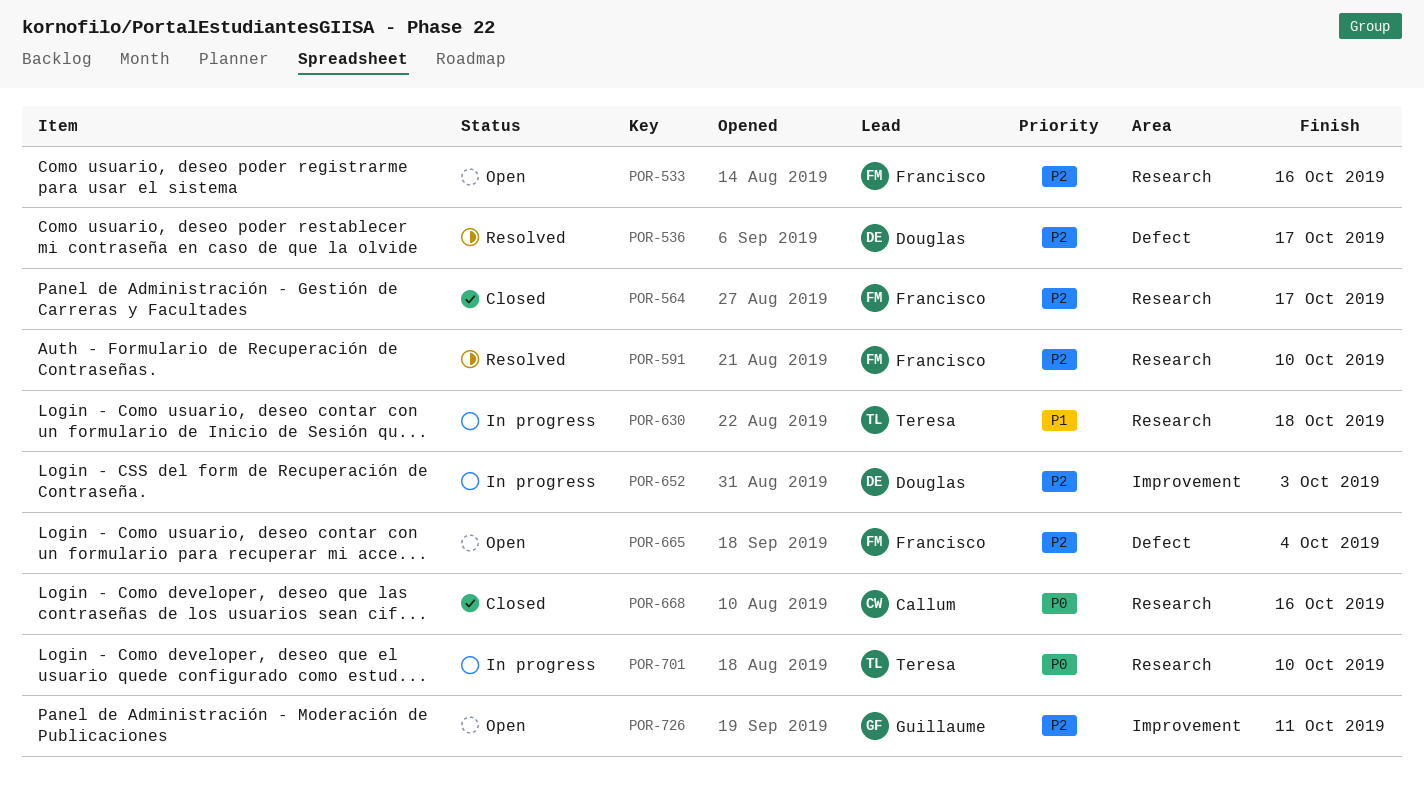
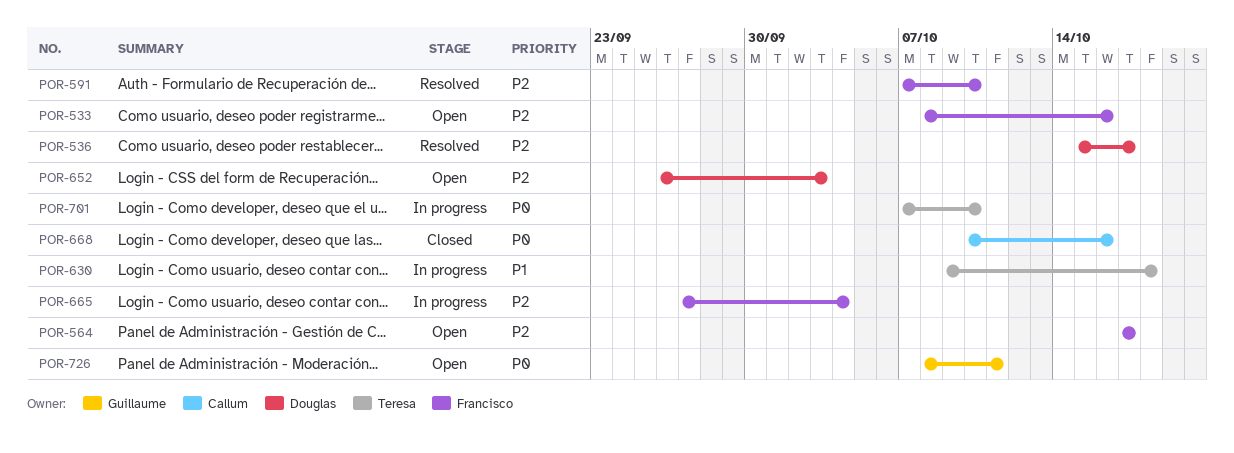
POR-564, status: Closed -> Open
POR-652, status: In progress -> Open
POR-665, status: Open -> In progress
POR-726, priority: P2 -> P0

